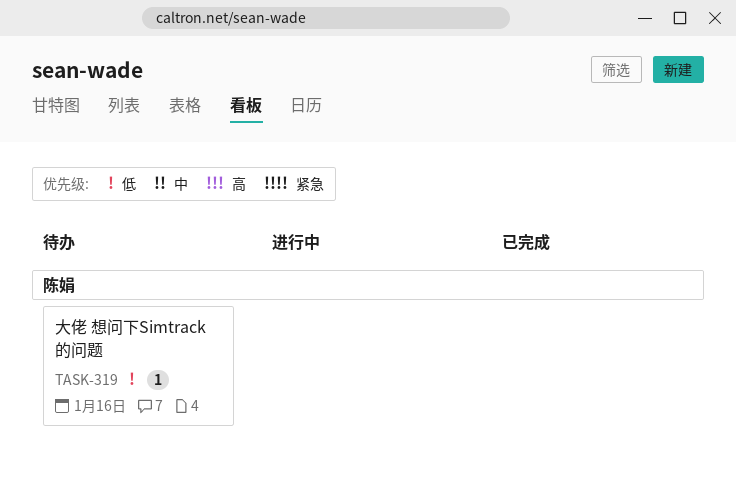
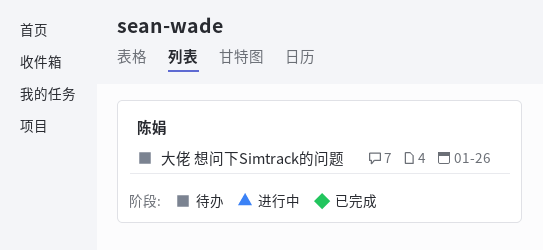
大佬 想问下Simtrack的问题, due: Jan 16 -> Jan 26

